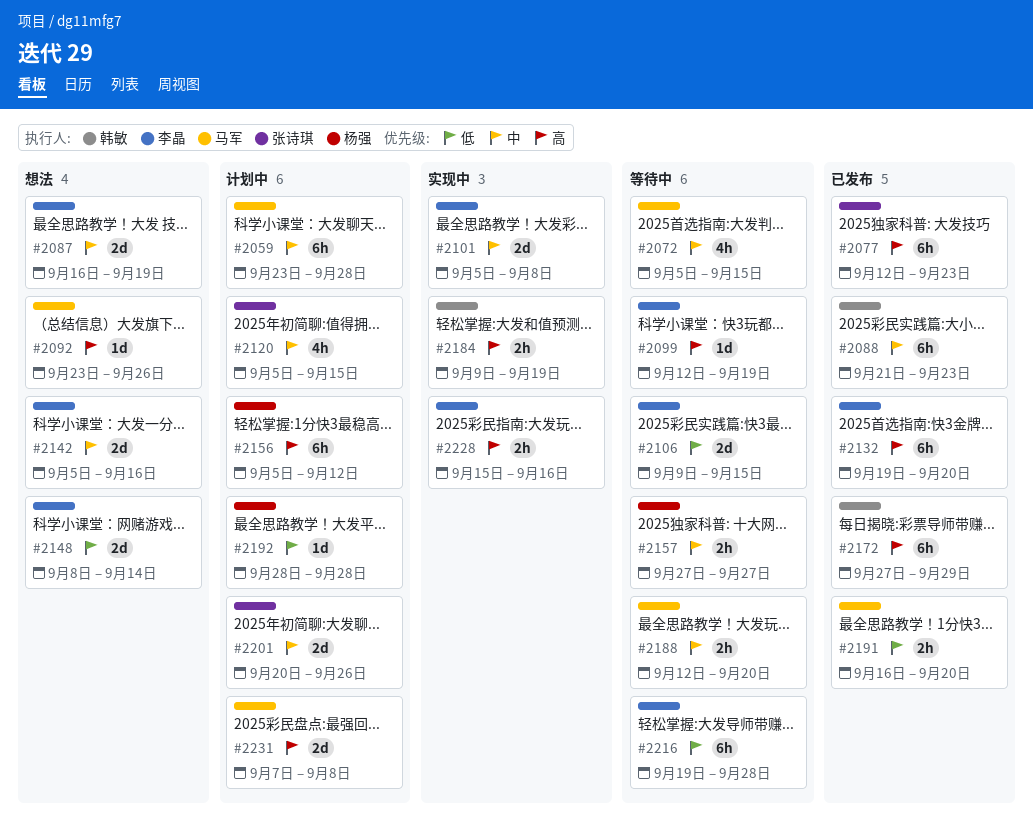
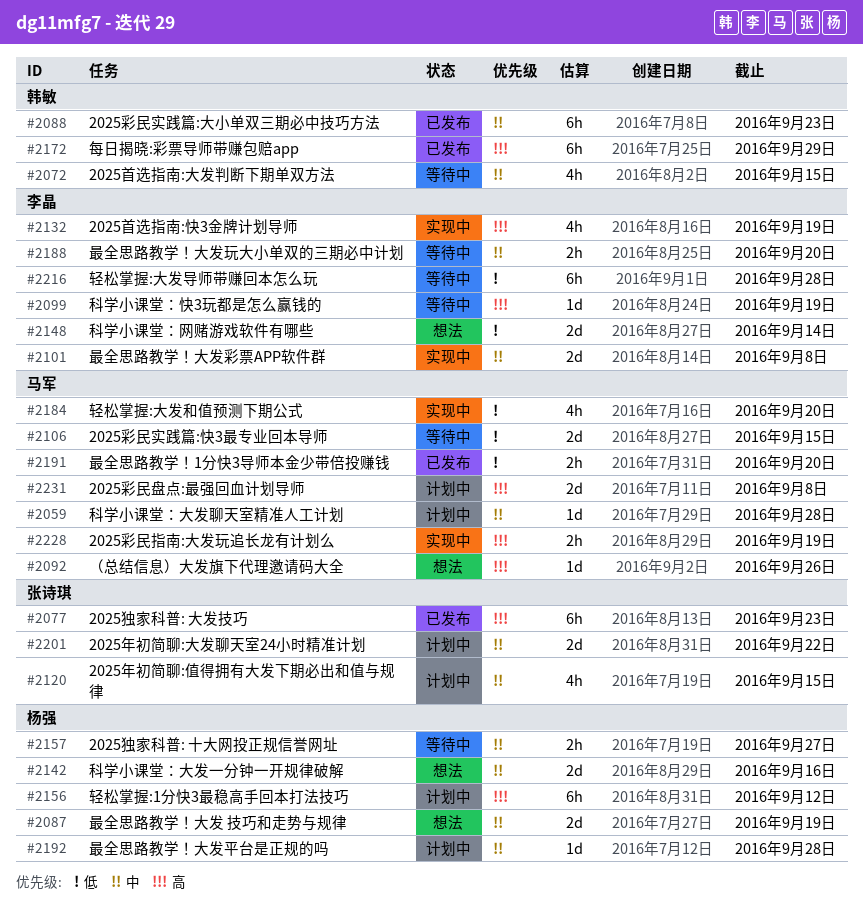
#2059, estimate: 6h -> 1d
#2072, owner: 马军 -> 韩敏
#2087, owner: 李晶 -> 杨强
#2106, owner: 李晶 -> 马军
#2132, status: 已发布 -> 实现中
#2132, estimate: 6h -> 4h
#2132, due: Sep 20 -> Sep 19
#2142, owner: 李晶 -> 杨强
#2184, owner: 韩敏 -> 马军
#2184, priority: 高 -> 低
#2184, estimate: 2h -> 4h
#2184, due: Sep 19 -> Sep 20
#2188, owner: 马军 -> 李晶
#2192, priority: 低 -> 中
#2201, due: Sep 26 -> Sep 22
#2228, owner: 李晶 -> 马军
#2228, due: Sep 16 -> Sep 19

